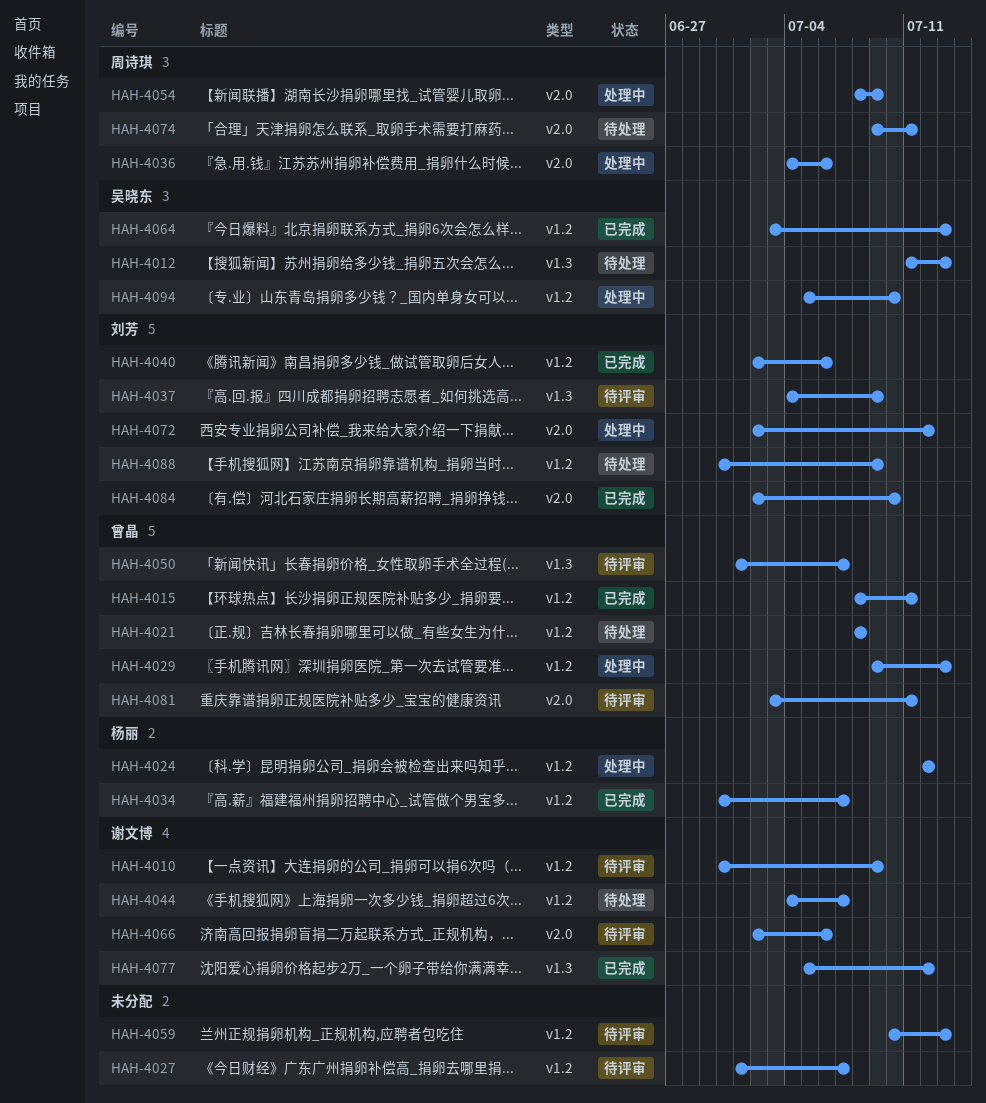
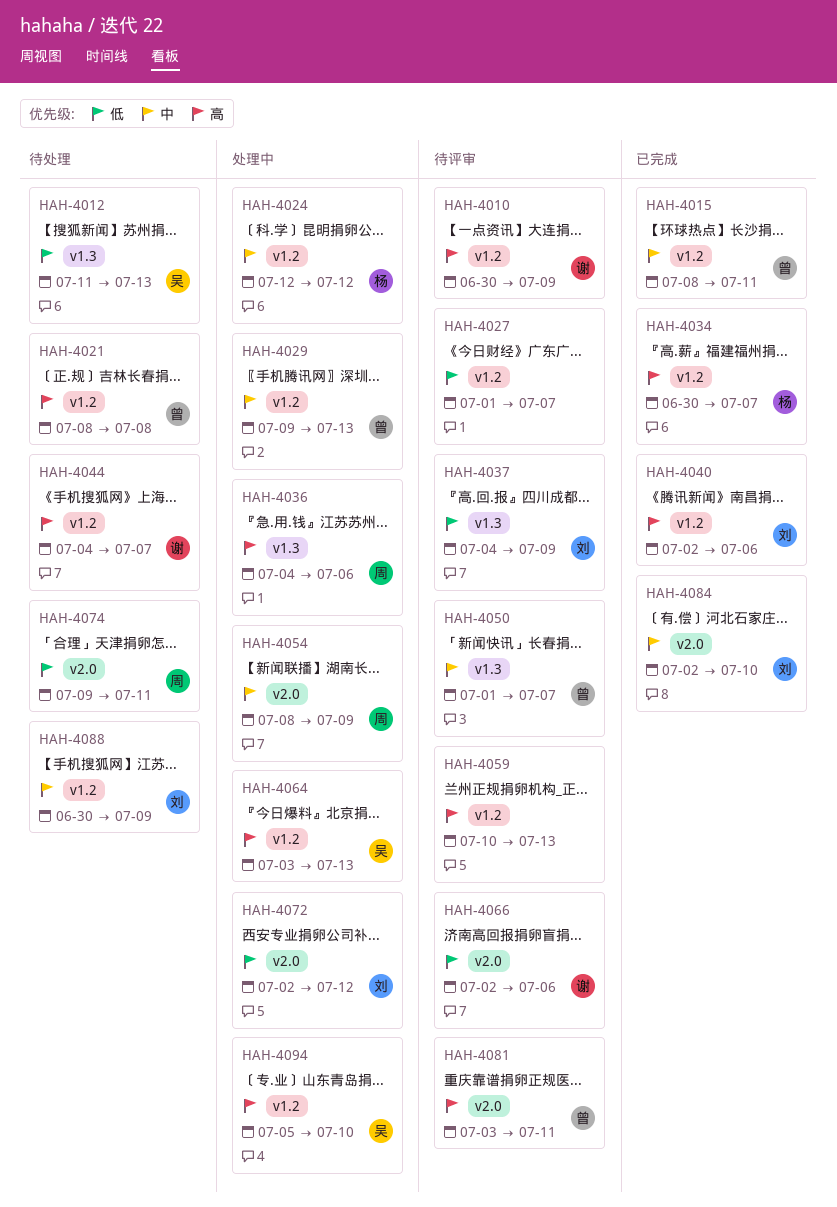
HAH-4036, label: v2.0 -> v1.3
HAH-4064, status: 已完成 -> 处理中
HAH-4077: present -> none

